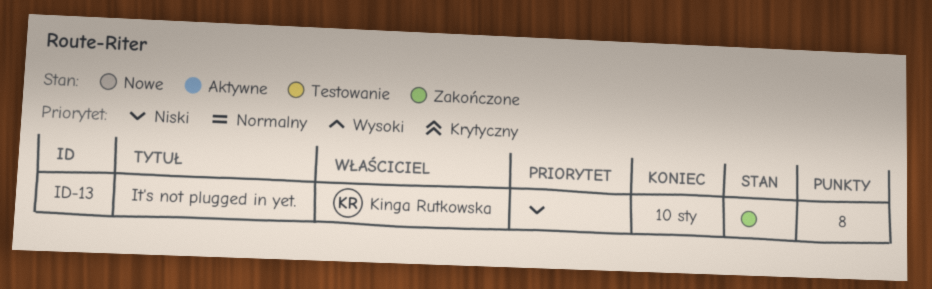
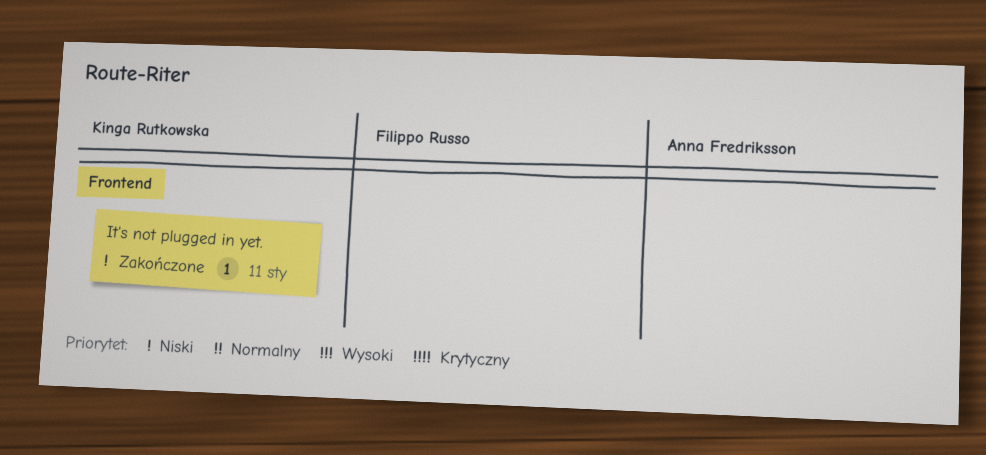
It's not plugged in yet., estimate: 8 -> 1
It's not plugged in yet., due: Jan 10 -> Jan 11

